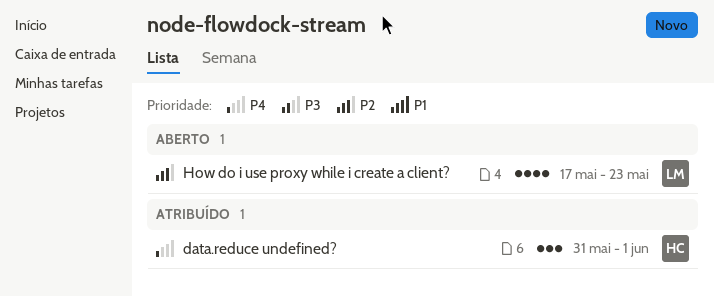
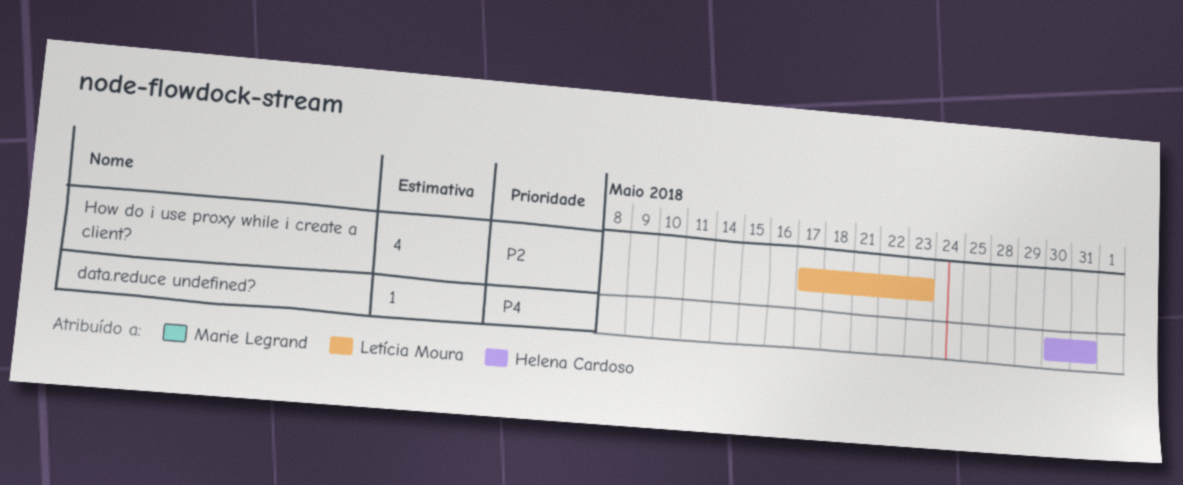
data.reduce undefined?, estimate: 3 -> 1
data.reduce undefined?, start: May 31 -> May 30
data.reduce undefined?, due: Jun 1 -> May 31

